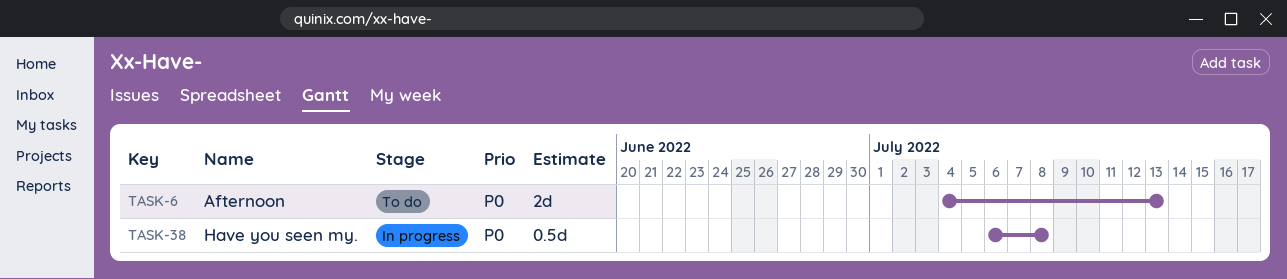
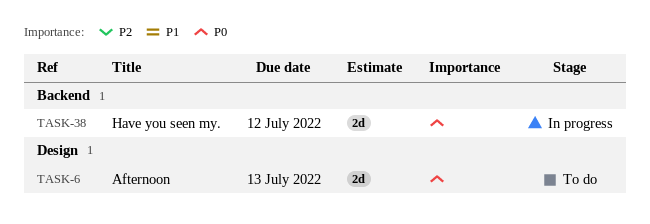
TASK-38, estimate: 0.5d -> 2d
TASK-38, due: Jul 8 -> Jul 12

